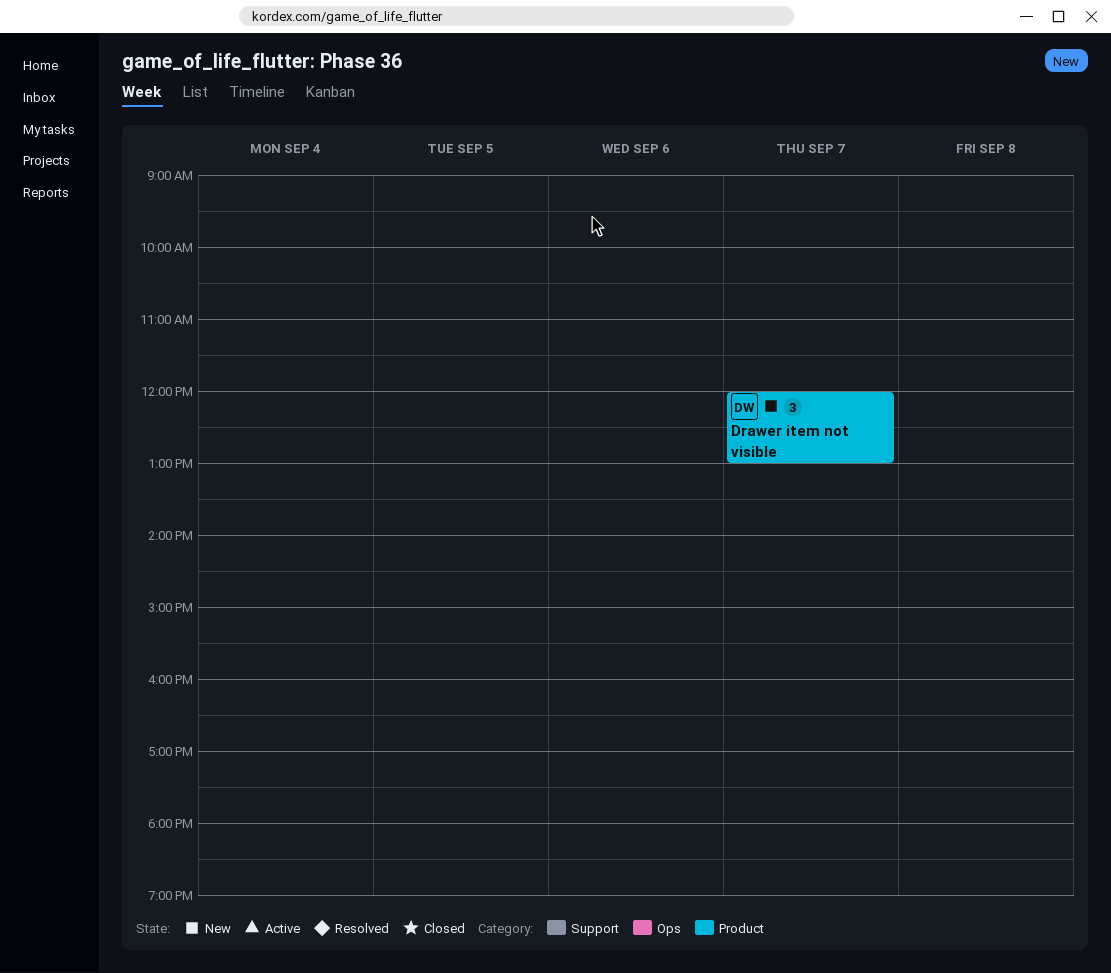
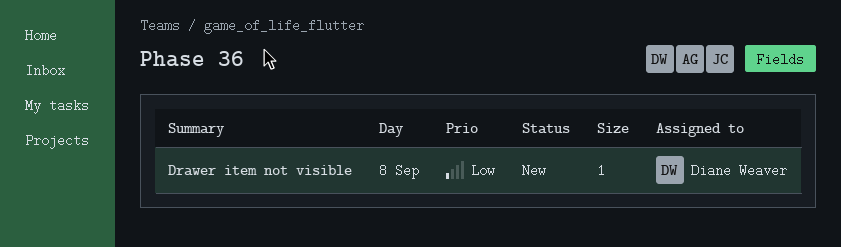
Drawer item not visible, estimate: 3 -> 1
Drawer item not visible, day: Sep 7 -> Sep 8

